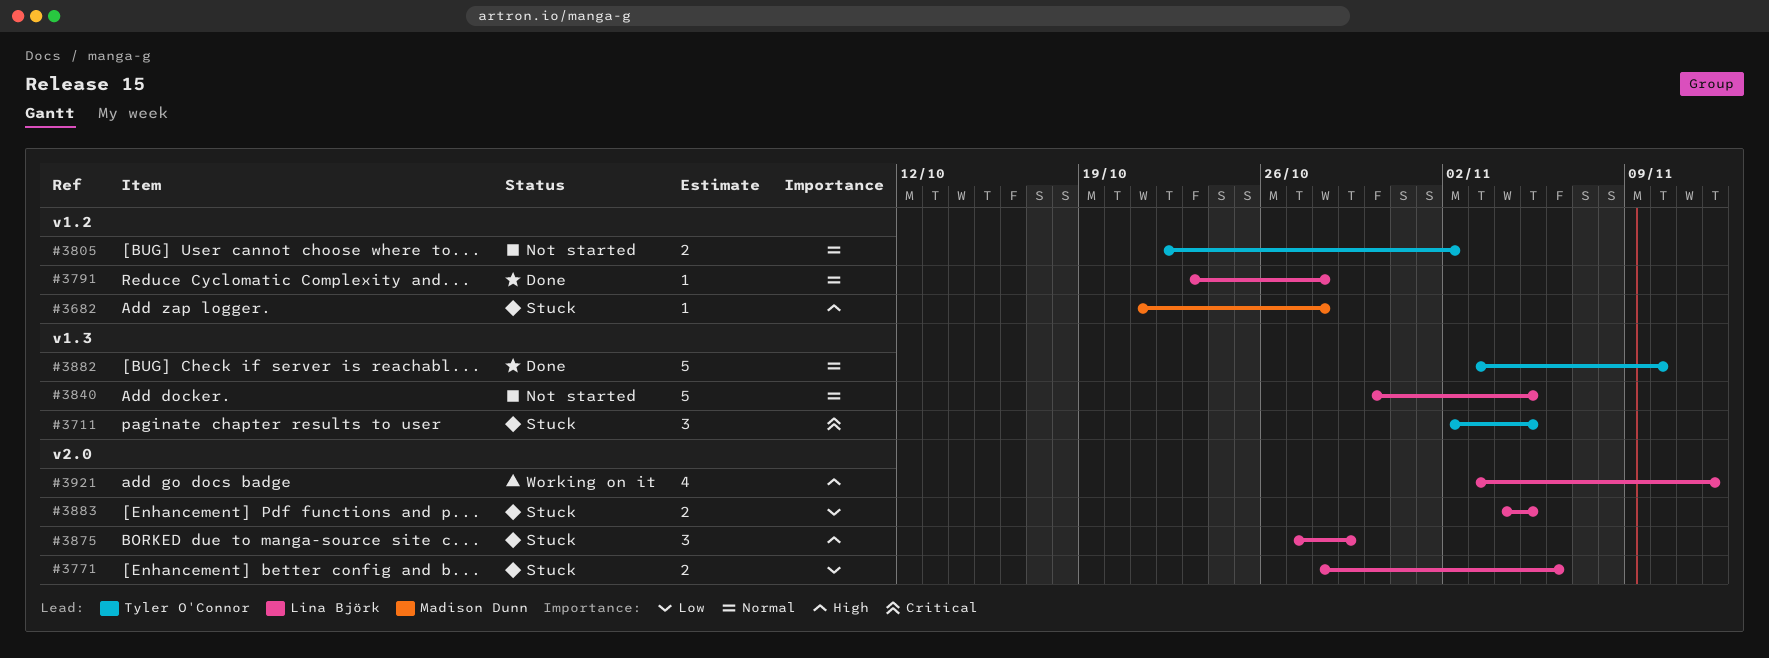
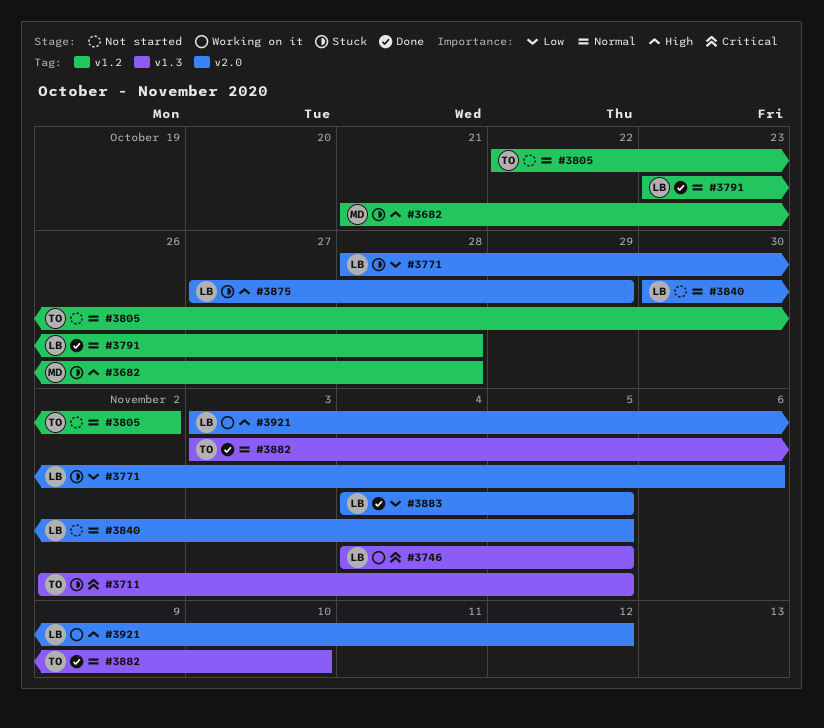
#3746: none -> present
#3840, label: v1.3 -> v2.0
#3883, status: Stuck -> Done

